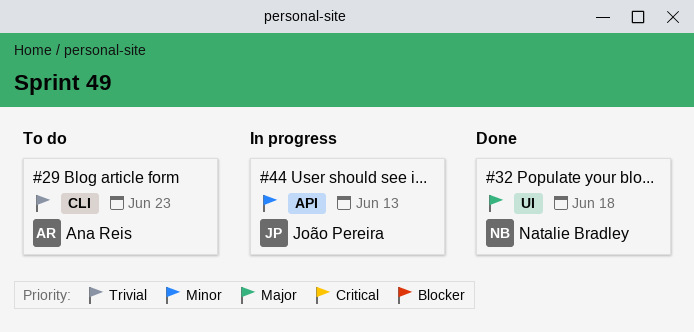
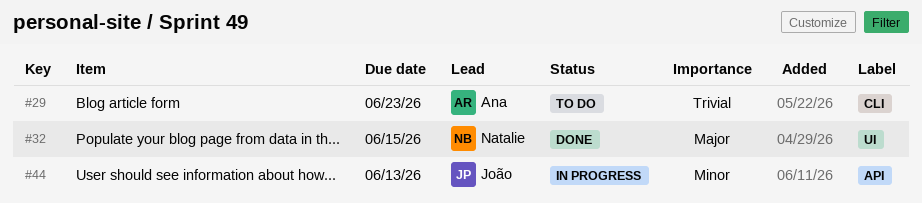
#32, due: Jun 18 -> Jun 15

